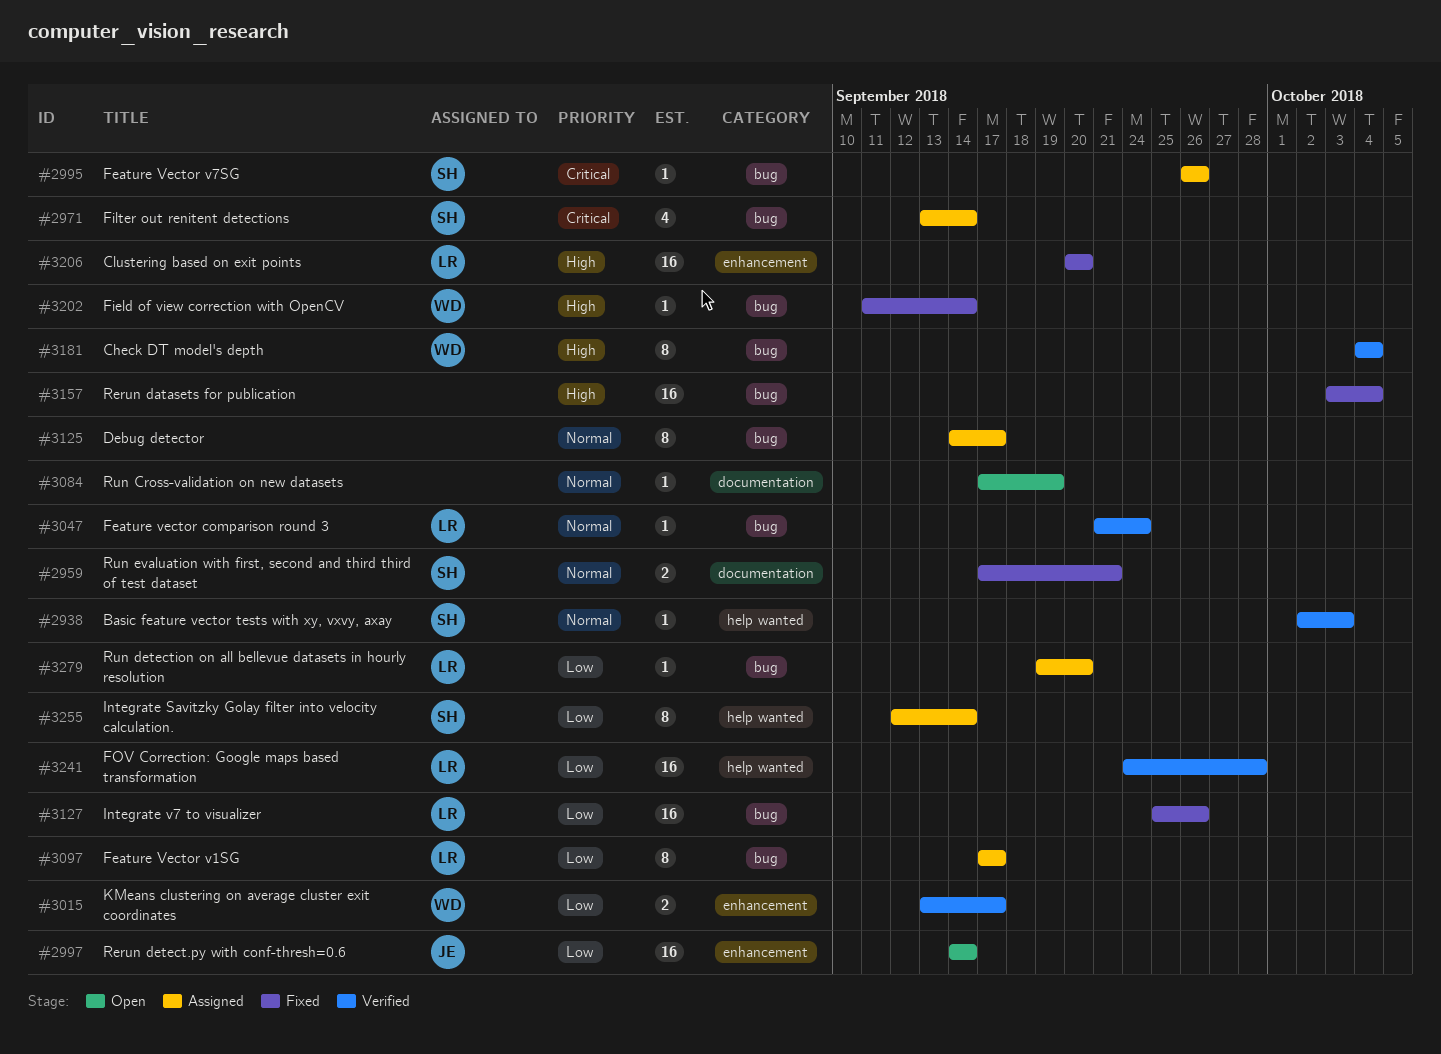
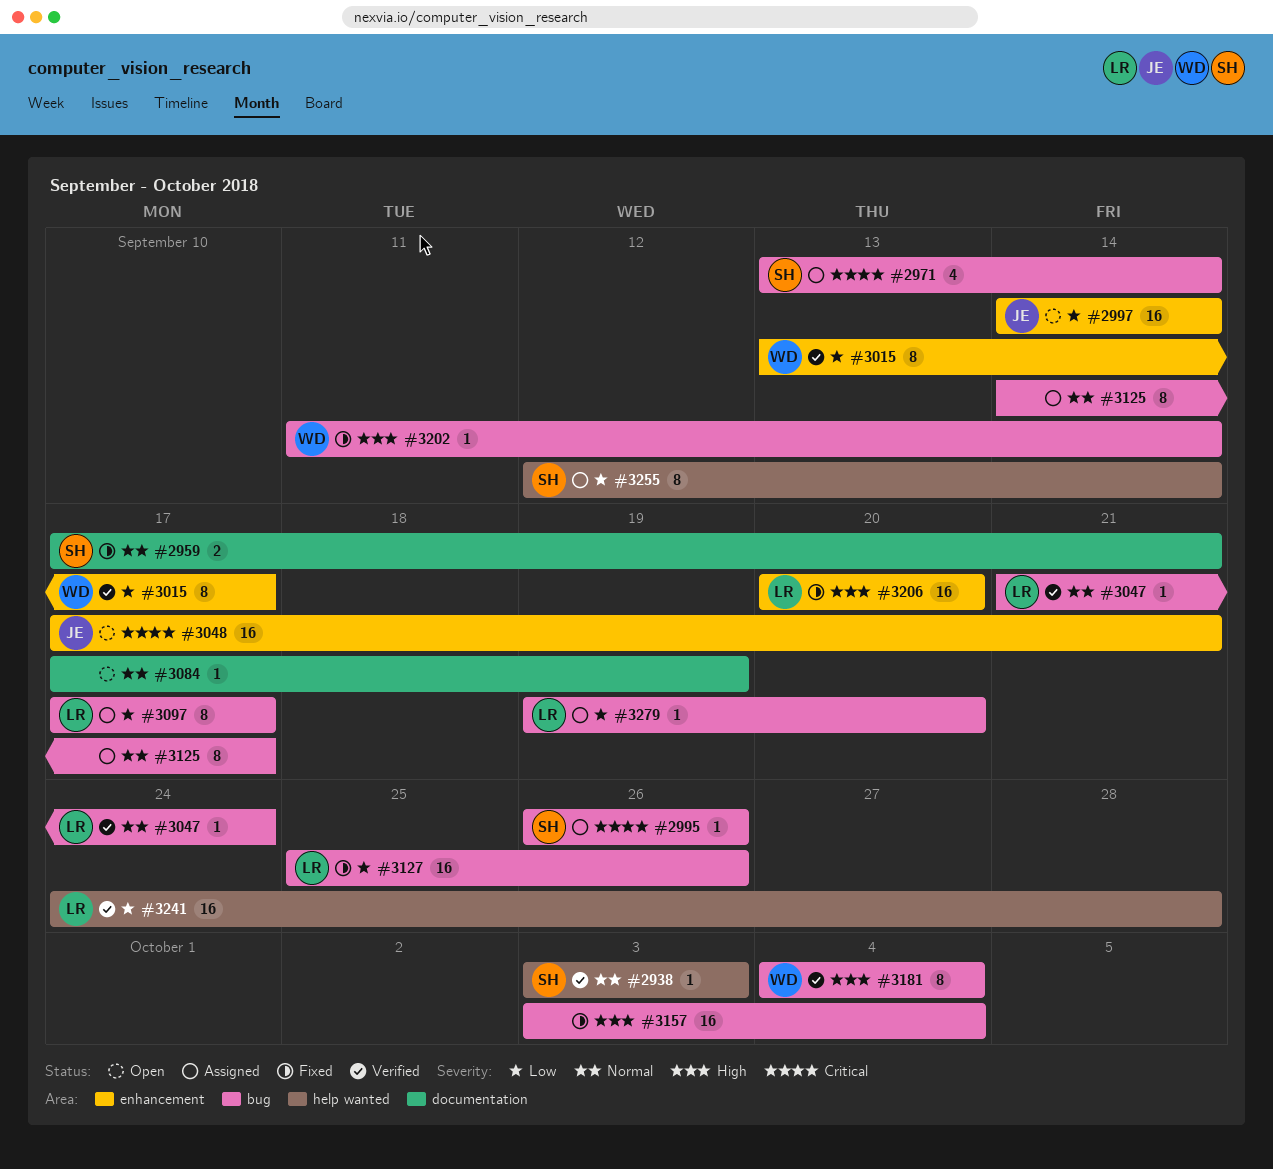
#2938, start: Oct 2 -> Oct 3
#3015, estimate: 2 -> 8
#3048: none -> present

